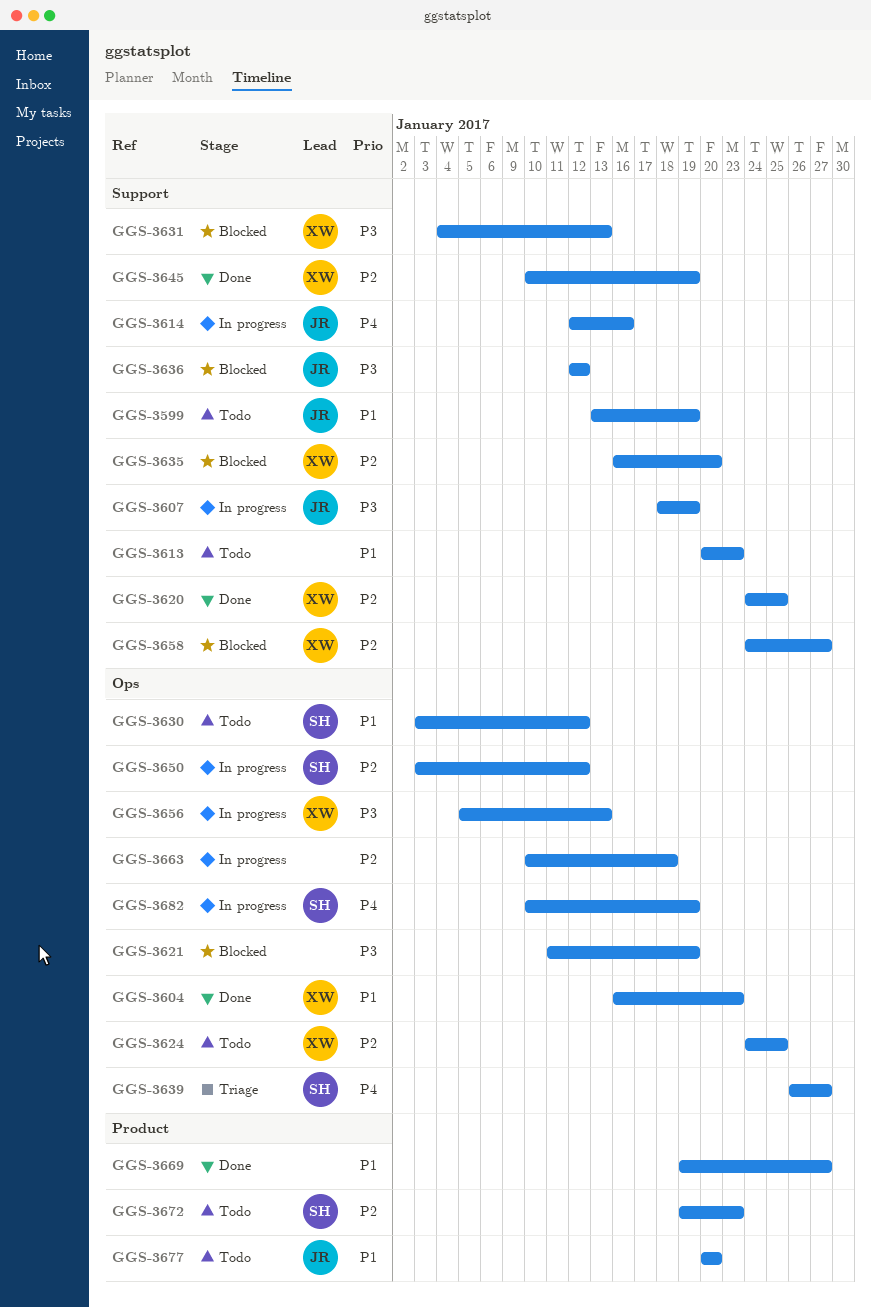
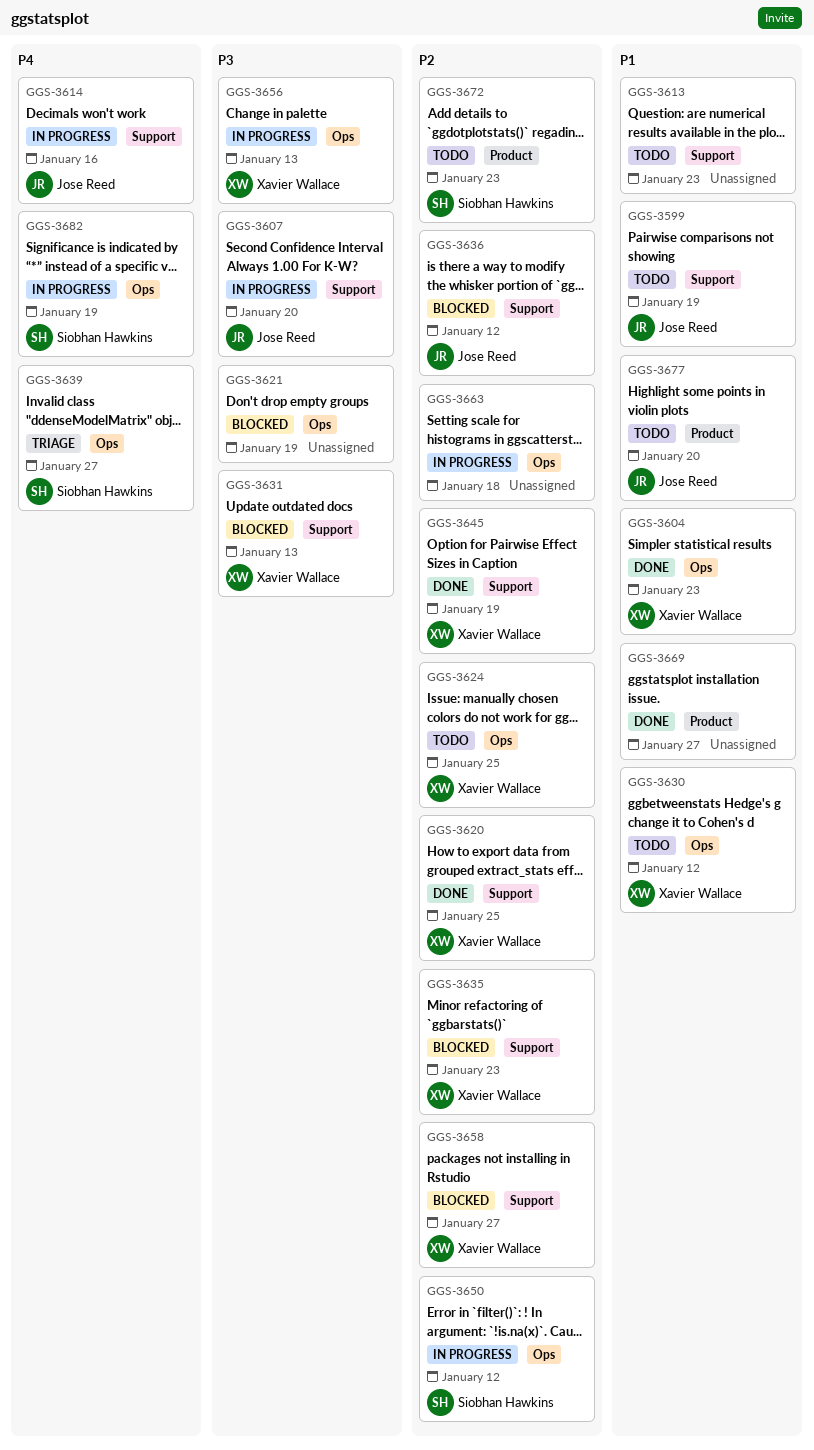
GGS-3607, due: Jan 19 -> Jan 20
GGS-3630, owner: Siobhan Hawkins -> Xavier Wallace
GGS-3635, due: Jan 20 -> Jan 23
GGS-3636, priority: P3 -> P2

